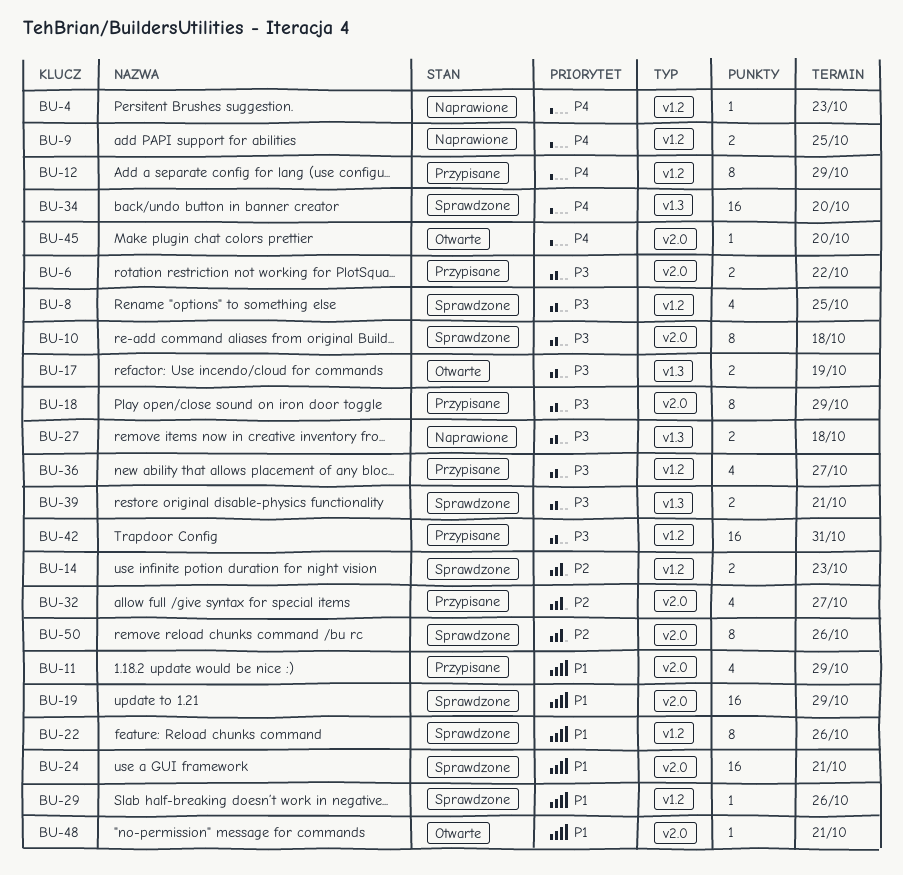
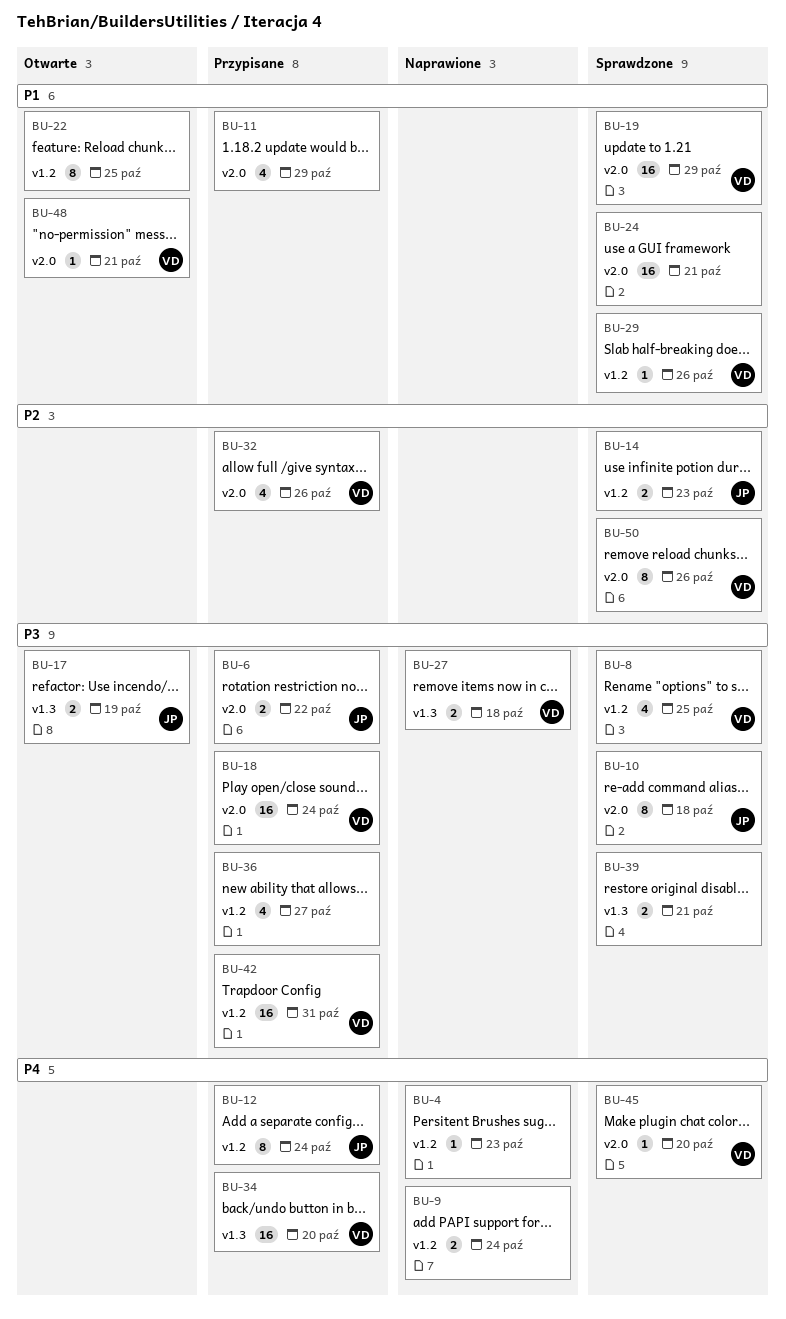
BU-9, due: Oct 25 -> Oct 24
BU-12, due: Oct 29 -> Oct 24
BU-18, estimate: 8 -> 16
BU-18, due: Oct 29 -> Oct 24
BU-22, status: Sprawdzone -> Otwarte
BU-22, due: Oct 26 -> Oct 25
BU-32, due: Oct 27 -> Oct 26
BU-34, status: Sprawdzone -> Przypisane
BU-45, status: Otwarte -> Sprawdzone

